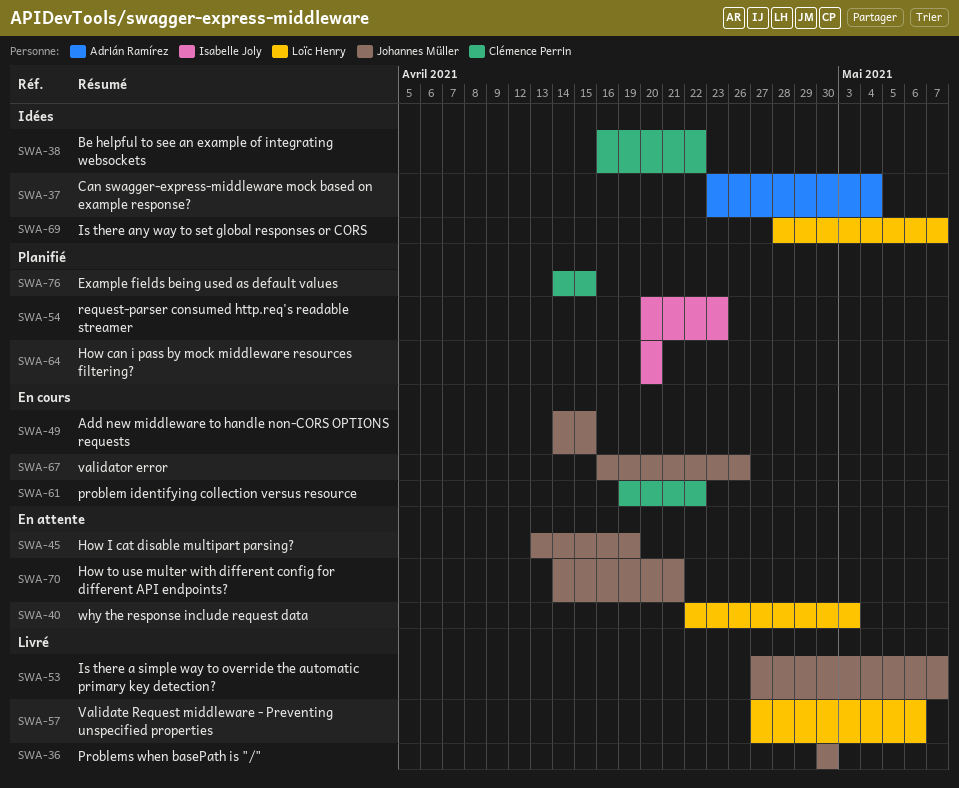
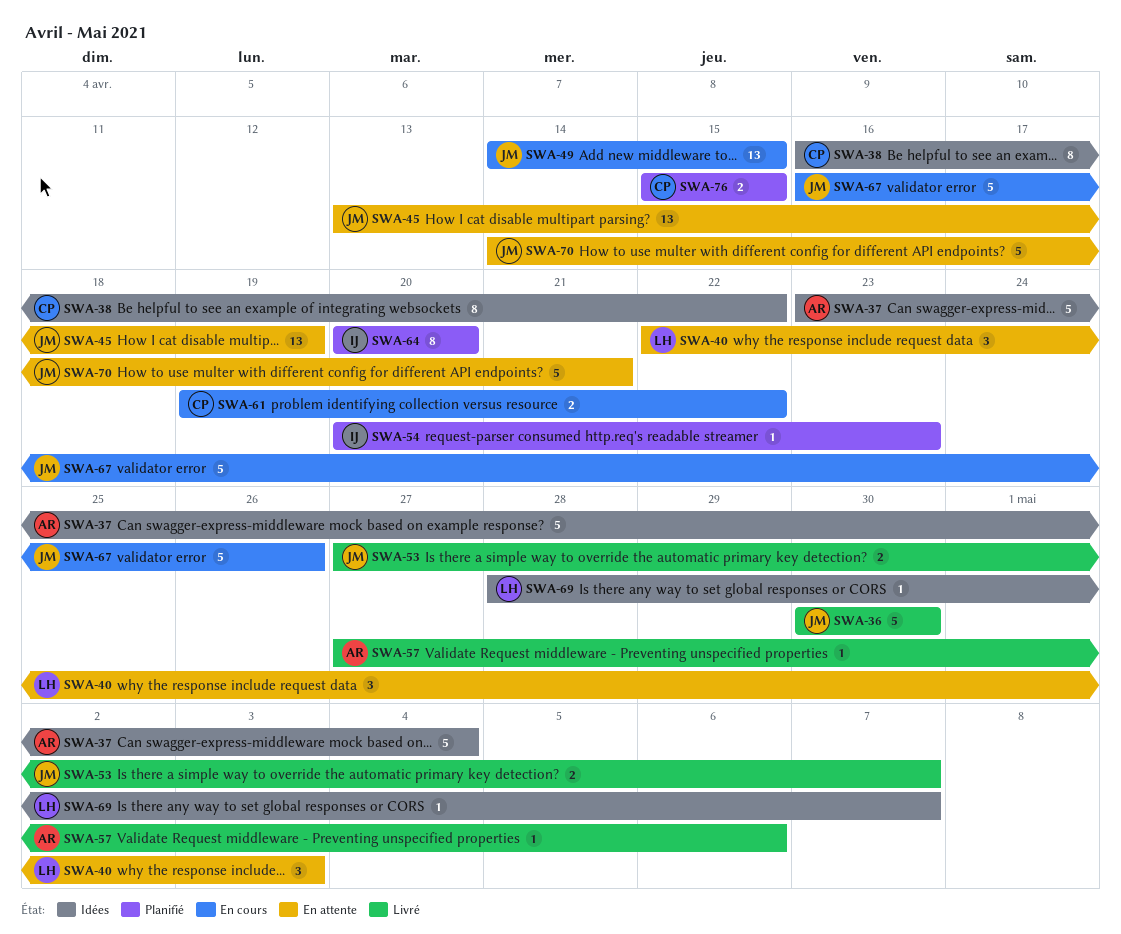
SWA-57, owner: Loïc Henry -> Adrián Ramírez
SWA-76, start: Apr 14 -> Apr 15

